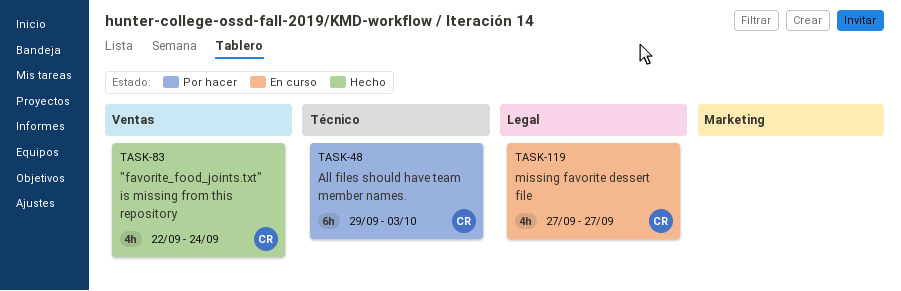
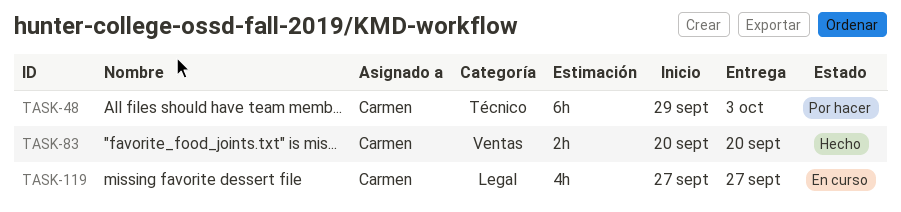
TASK-83, estimate: 4h -> 2h
TASK-83, start: Sep 22 -> Sep 20
TASK-83, due: Sep 24 -> Sep 20

